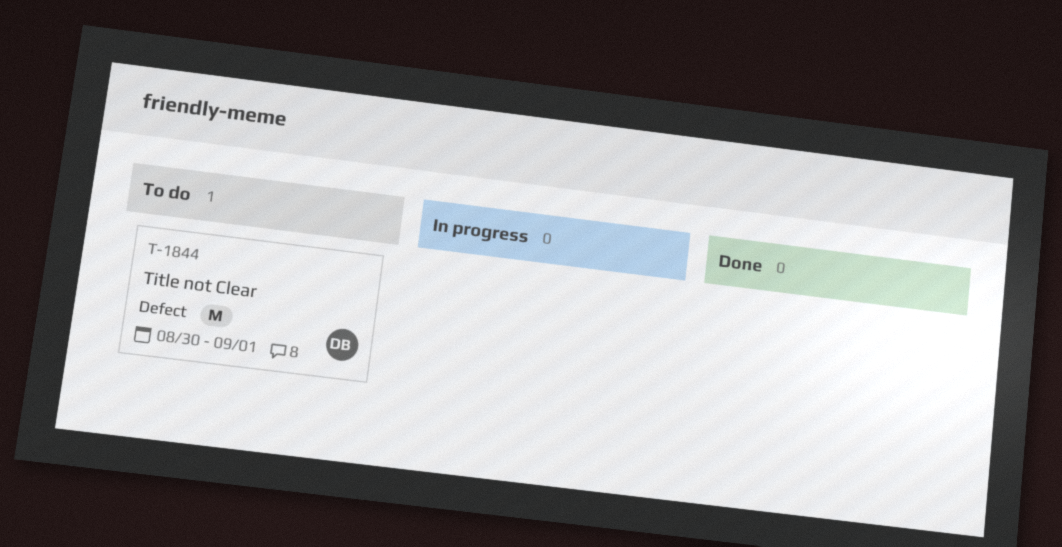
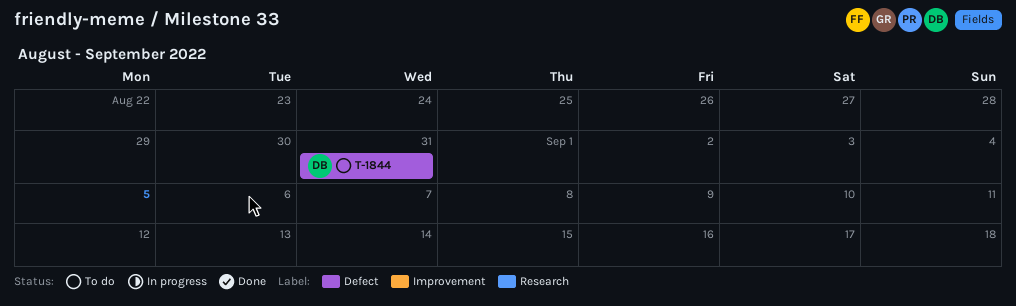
T-1844, start: Aug 30 -> Aug 31
T-1844, due: Sep 1 -> Aug 31

